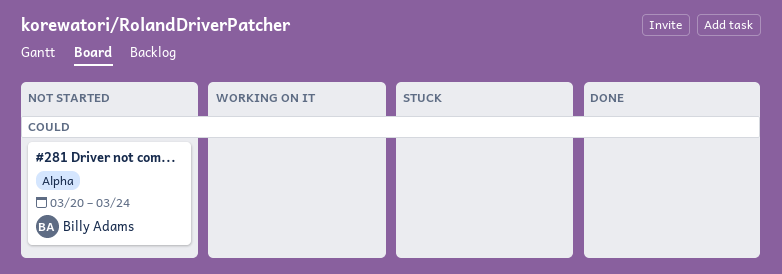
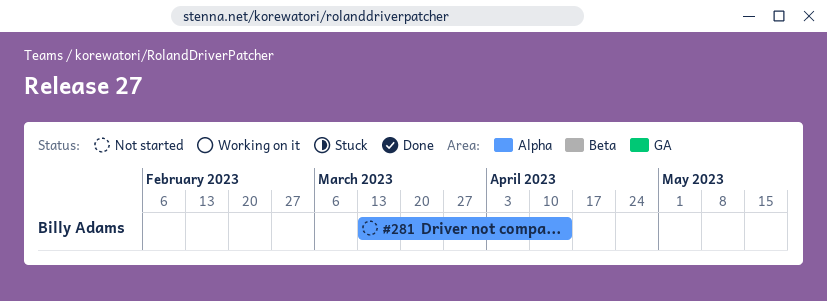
#281, start: Mar 20 -> Mar 13
#281, due: Mar 24 -> Apr 14

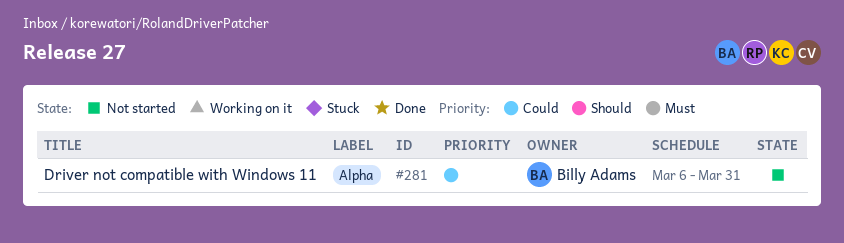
#281, start: Mar 13 -> Mar 6
#281, due: Apr 14 -> Mar 31

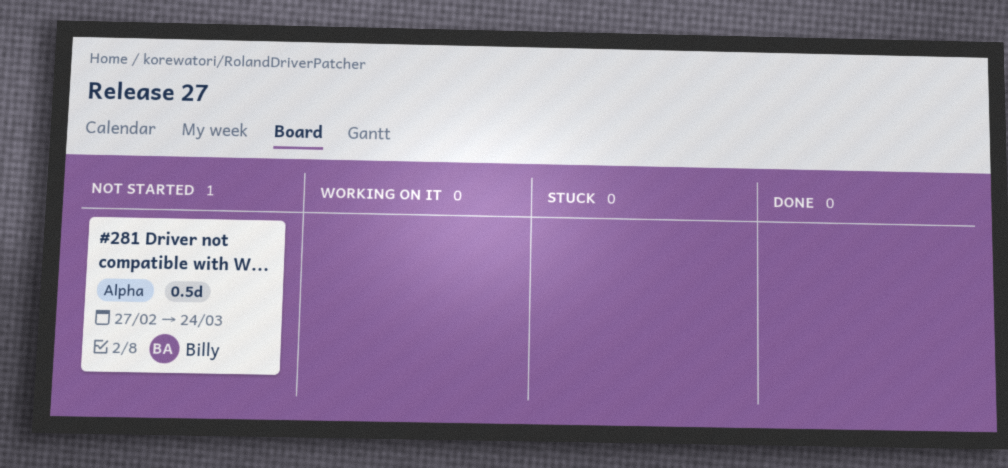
#281, start: Mar 6 -> Feb 27
#281, due: Mar 31 -> Mar 24

